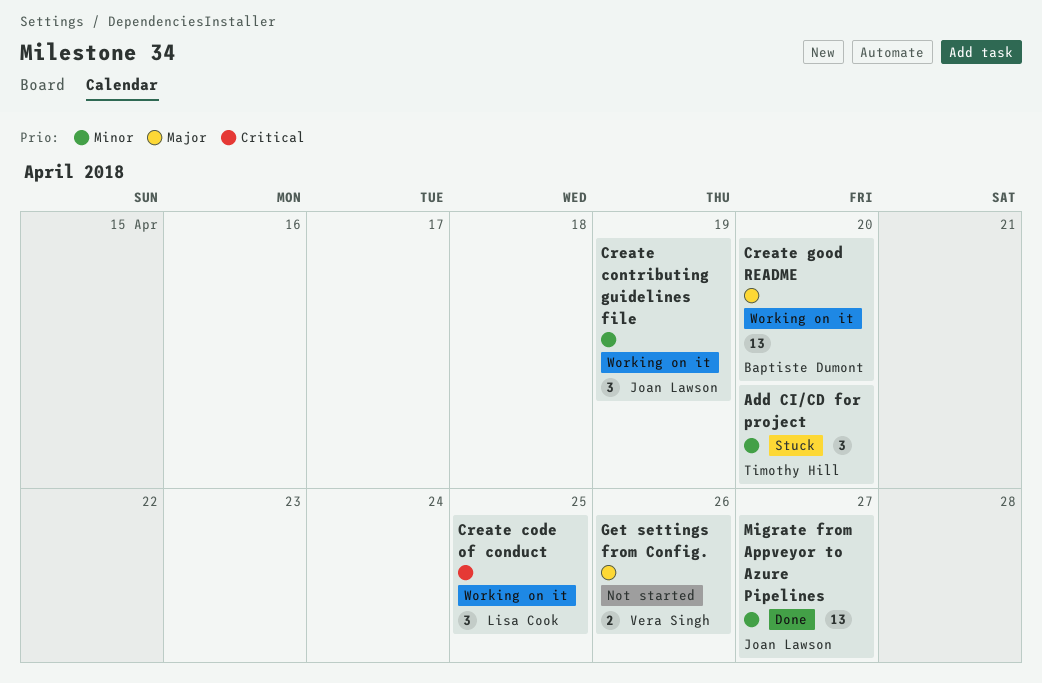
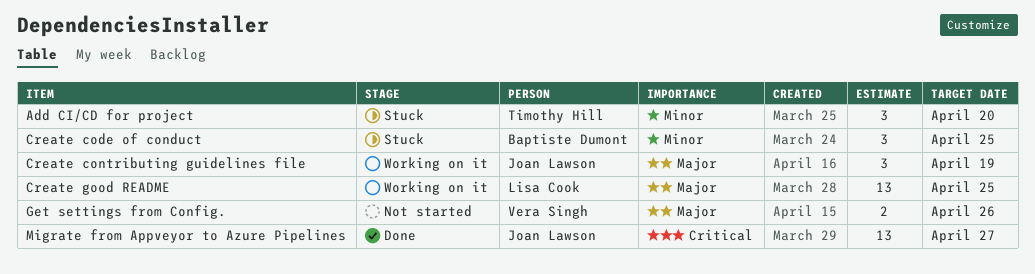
Create code of conduct, status: Working on it -> Stuck
Create code of conduct, owner: Lisa Cook -> Baptiste Dumont
Create code of conduct, priority: Critical -> Minor
Create contributing guidelines file, priority: Minor -> Major
Create good README, owner: Baptiste Dumont -> Lisa Cook
Create good README, due: Apr 20 -> Apr 25
Migrate from Appveyor to Azure Pipelines, priority: Minor -> Critical

